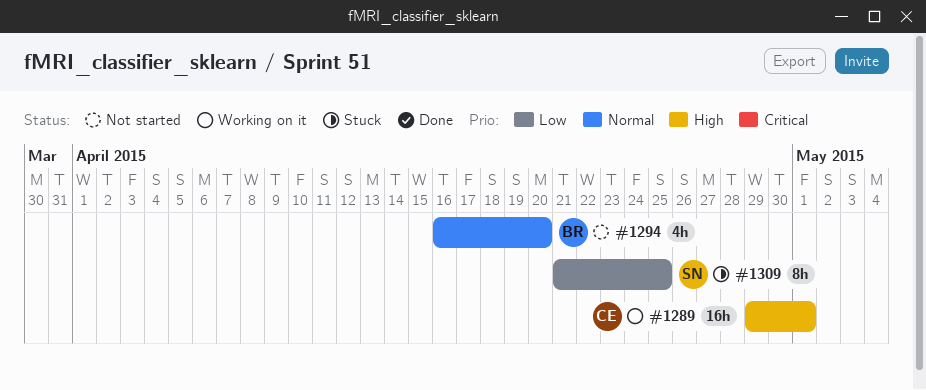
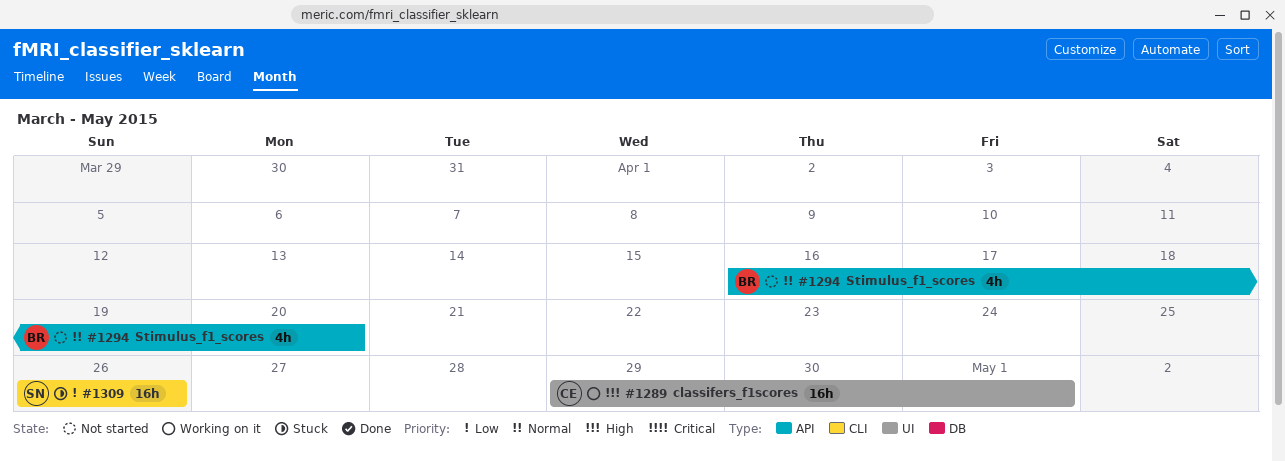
#1309, estimate: 8h -> 16h
#1309, start: Apr 21 -> Apr 26
#1309, due: Apr 25 -> Apr 26

